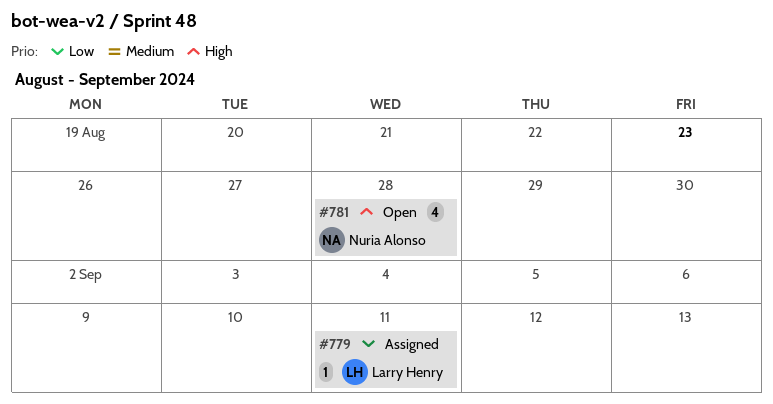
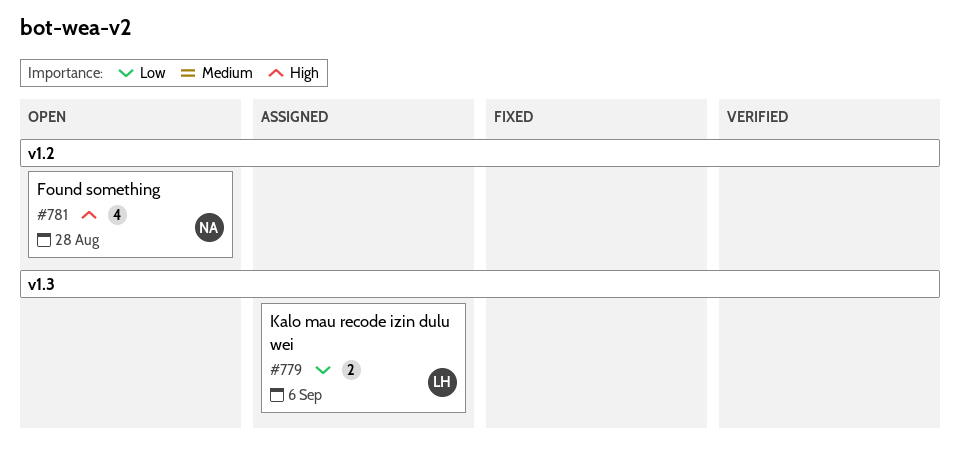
#779, estimate: 1 -> 2
#779, due: Sep 11 -> Sep 6

